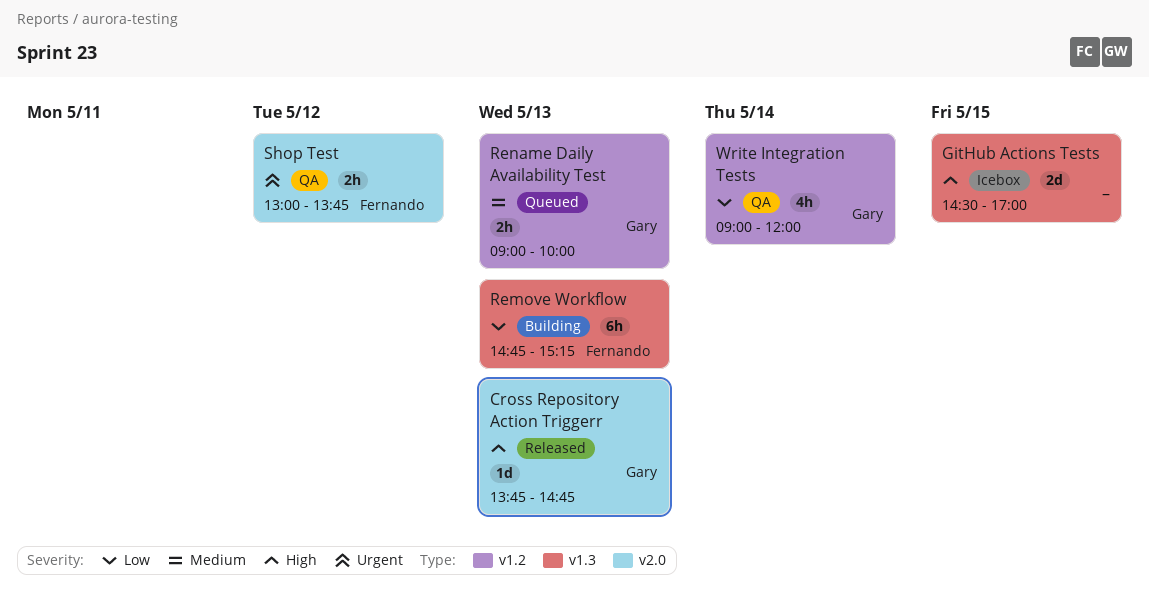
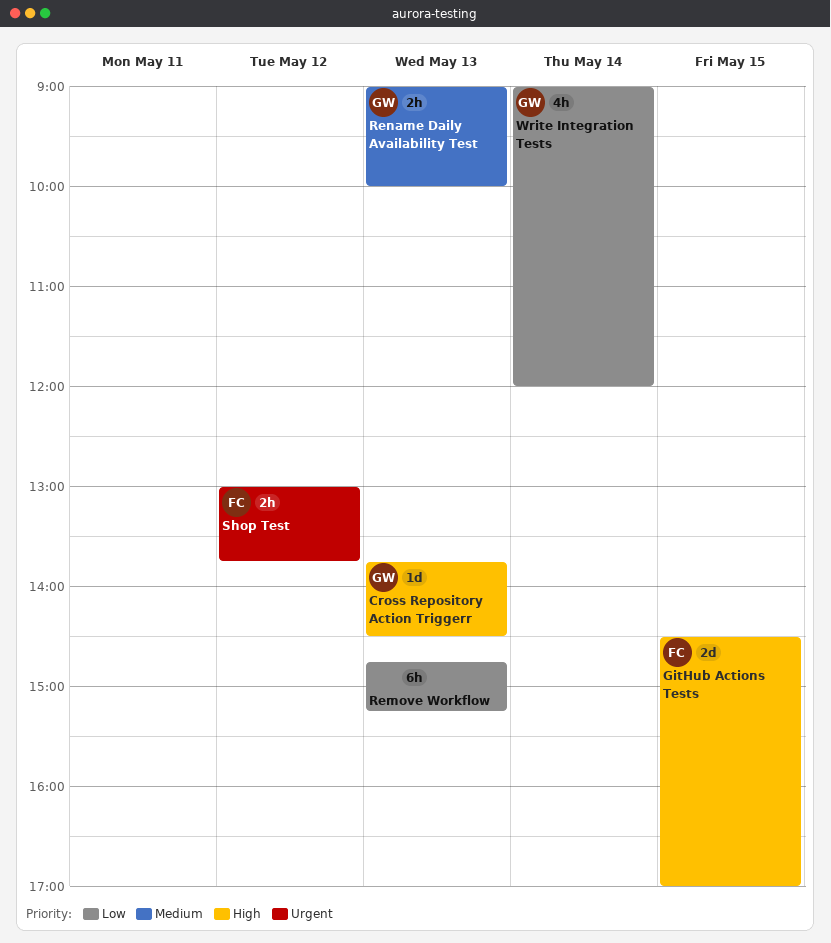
Cross Repository Action Triggerr, ends: 14:45 -> 14:30
GitHub Actions Tests, owner: none -> Fernando
Remove Workflow, owner: Fernando -> none

